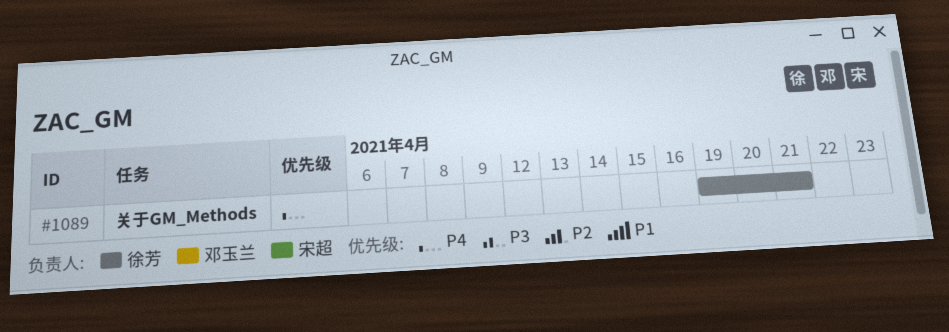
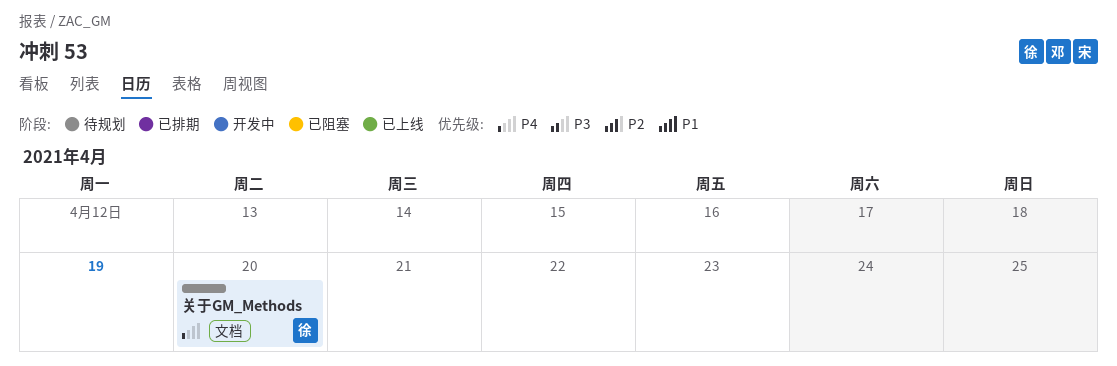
关于GM_Methods, due: Apr 21 -> Apr 20

